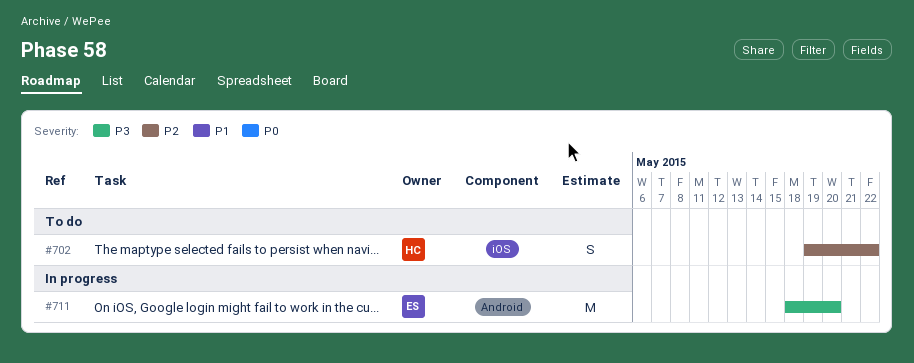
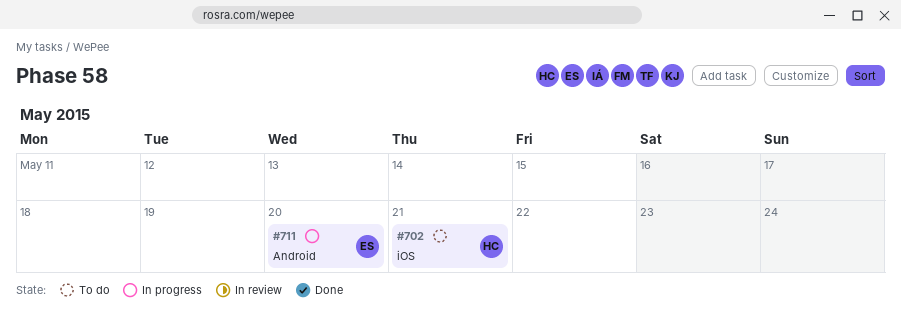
#702, due: May 22 -> May 21

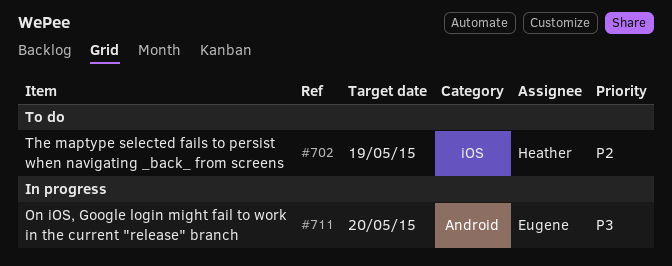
#702, due: May 21 -> May 19

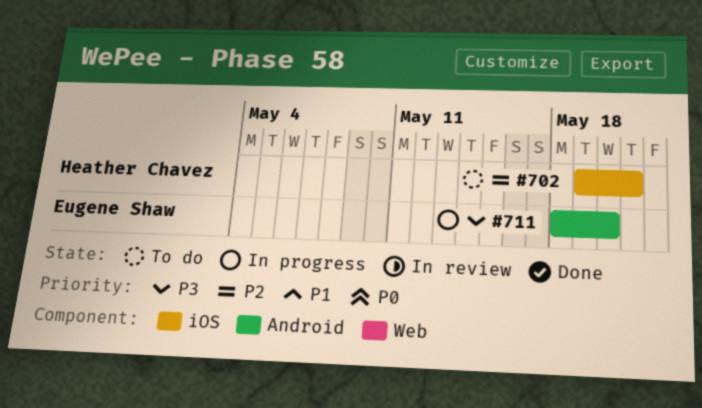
#702, due: May 19 -> May 21

